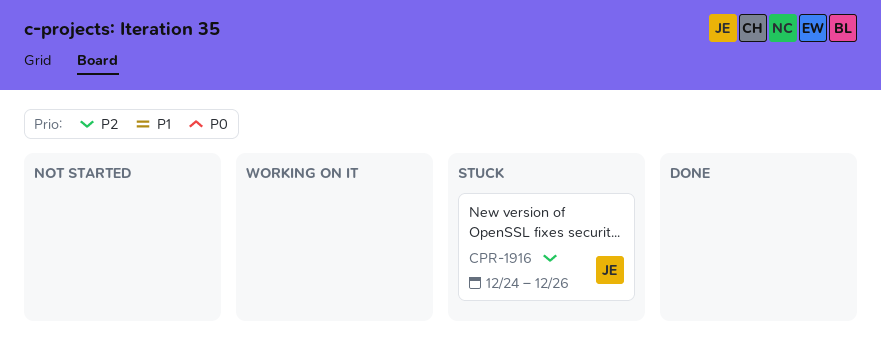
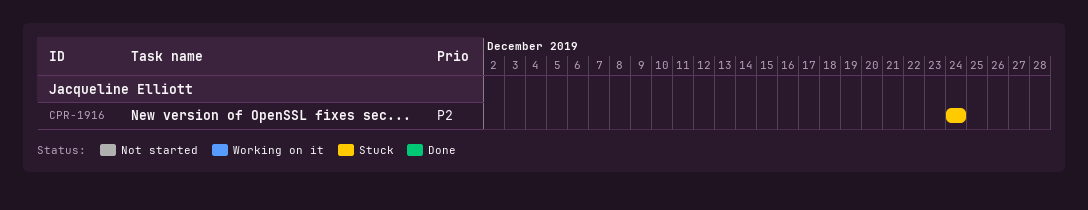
CPR-1916, due: Dec 26 -> Dec 24

